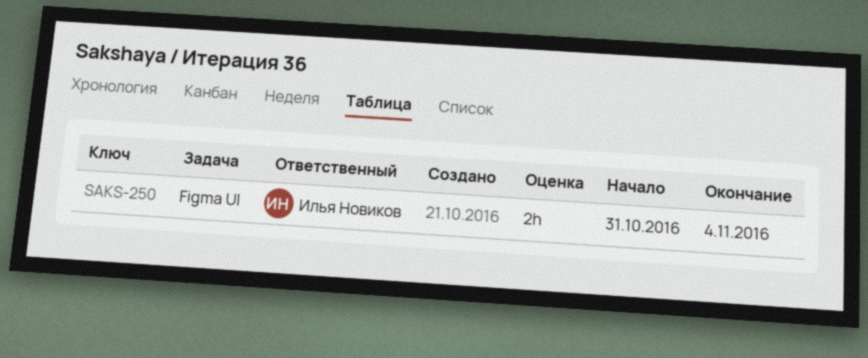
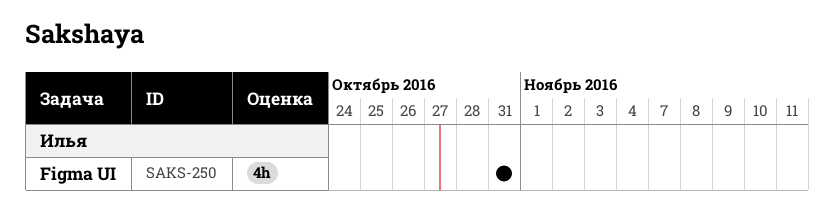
SAKS-250, estimate: 2h -> 4h
SAKS-250, due: Nov 4 -> Oct 31

